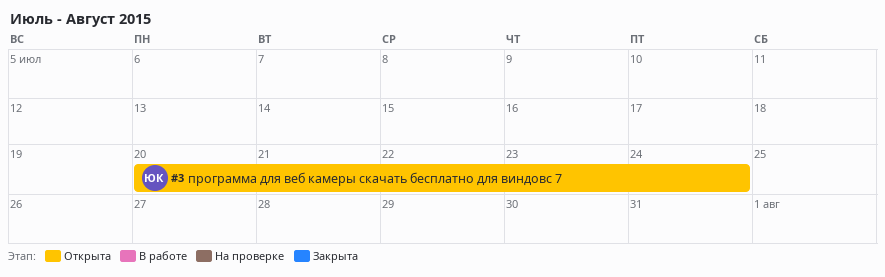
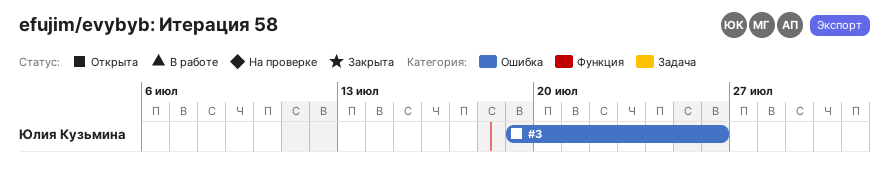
#3, start: Jul 20 -> Jul 19
#3, due: Jul 24 -> Jul 26

